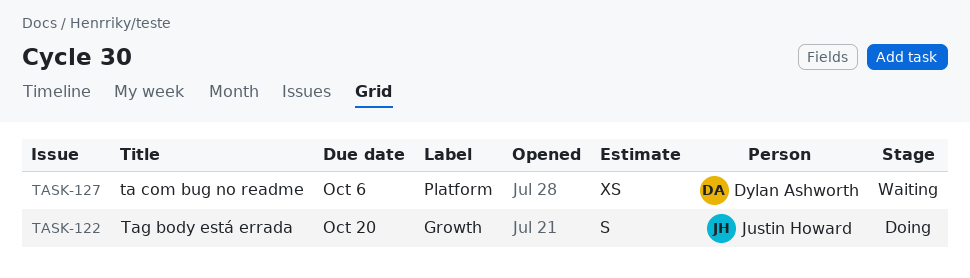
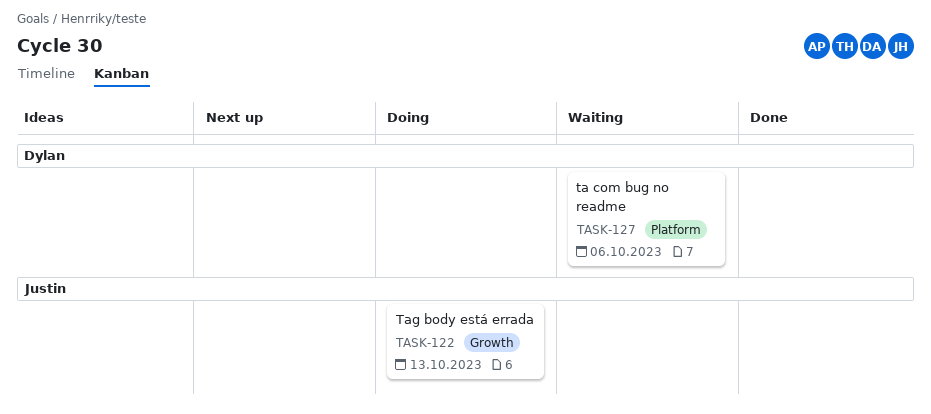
TASK-122, due: Oct 20 -> Oct 13

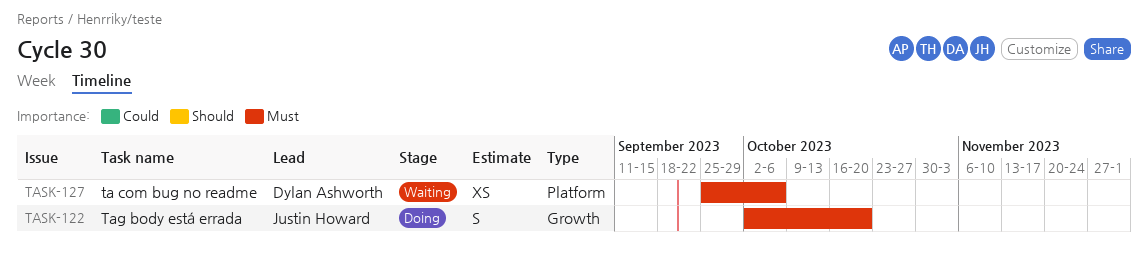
TASK-122, due: Oct 13 -> Oct 20

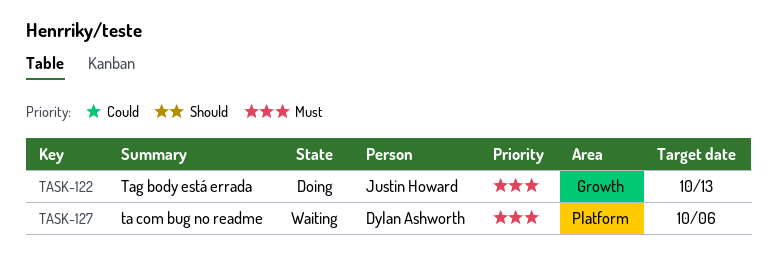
TASK-122, due: Oct 20 -> Oct 13

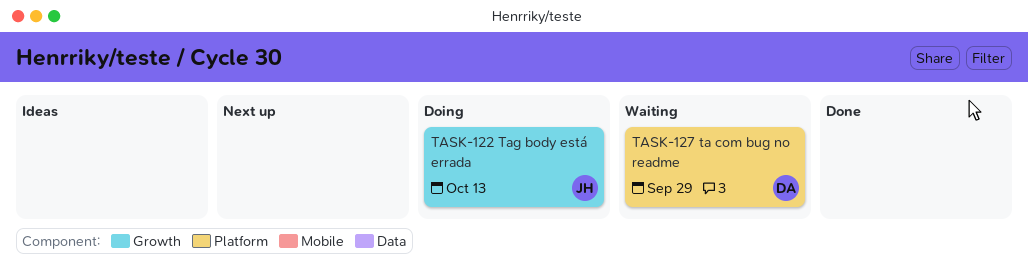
TASK-127, due: Oct 6 -> Sep 29

